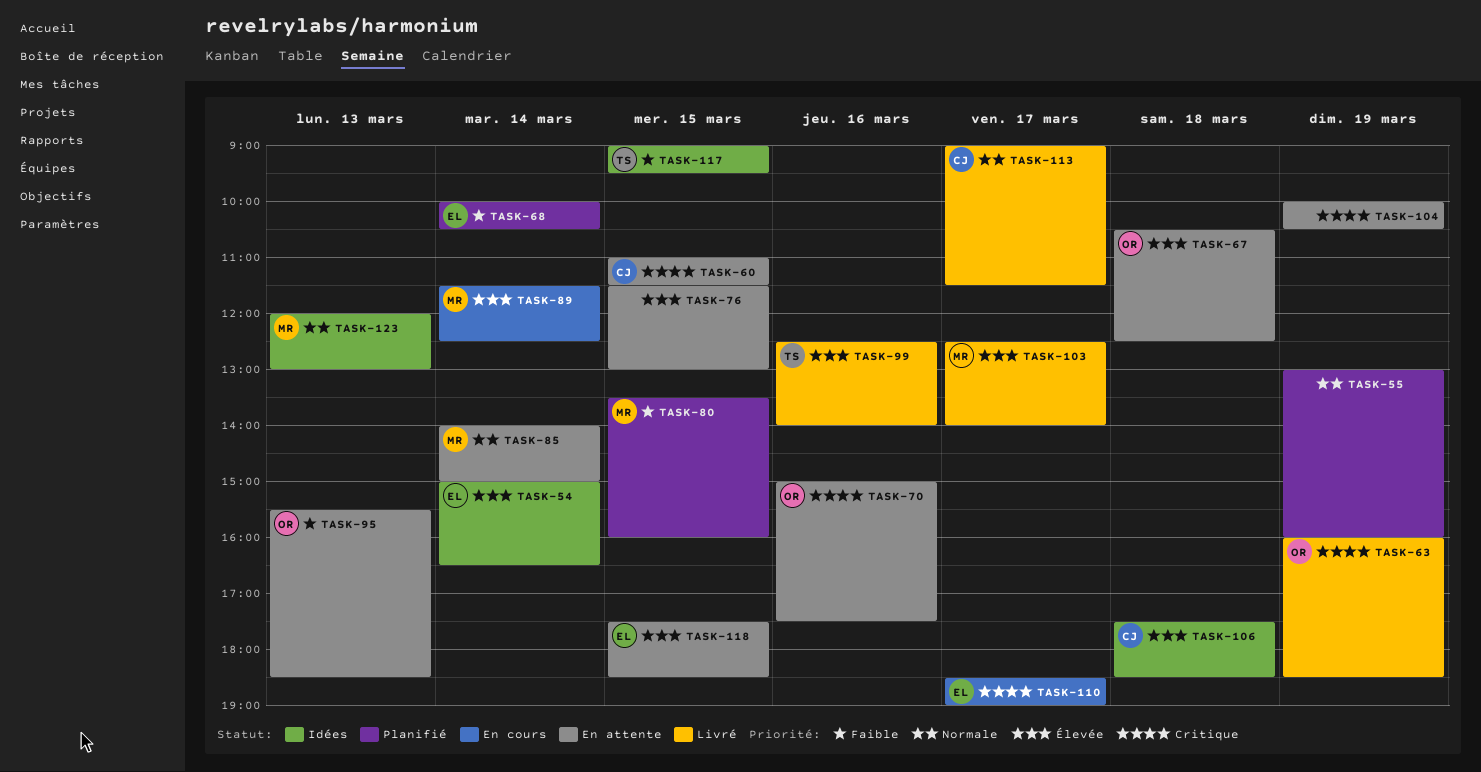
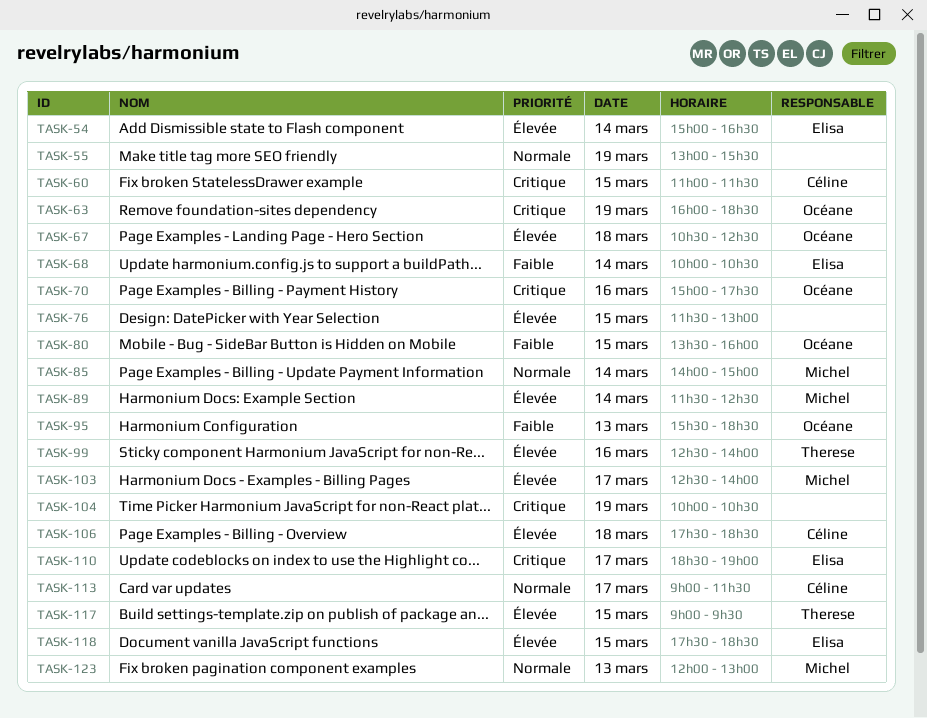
TASK-55, ends: 16:00 -> 15:30
TASK-80, owner: Michel -> Océane
TASK-117, priority: Faible -> Élevée

